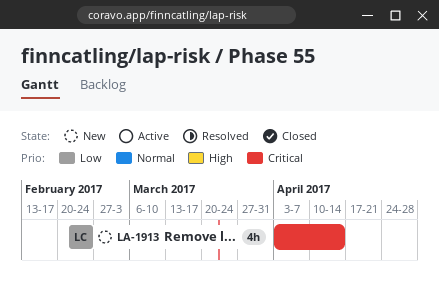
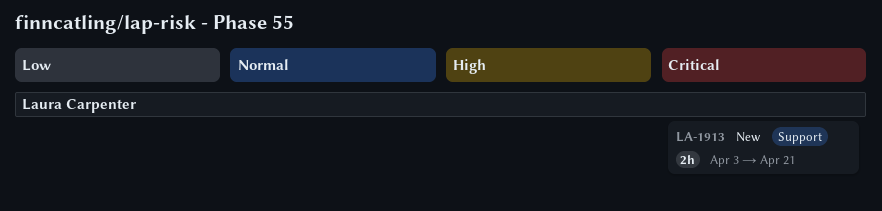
LA-1913, estimate: 4h -> 2h
LA-1913, due: Apr 14 -> Apr 21

